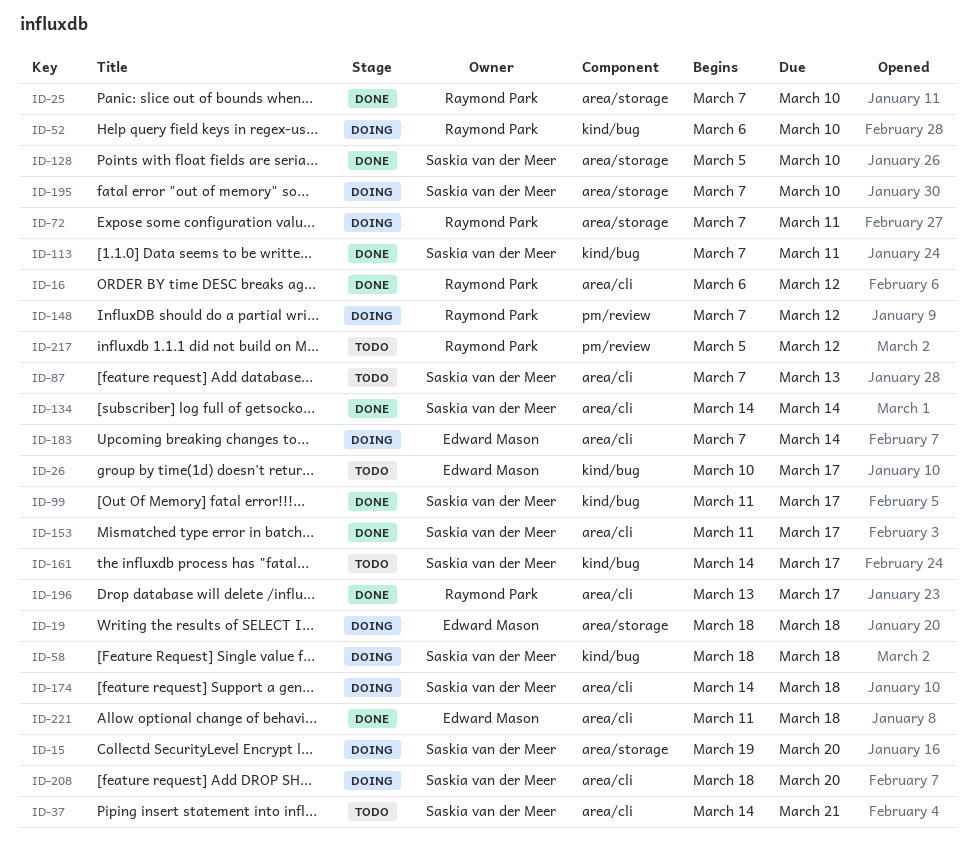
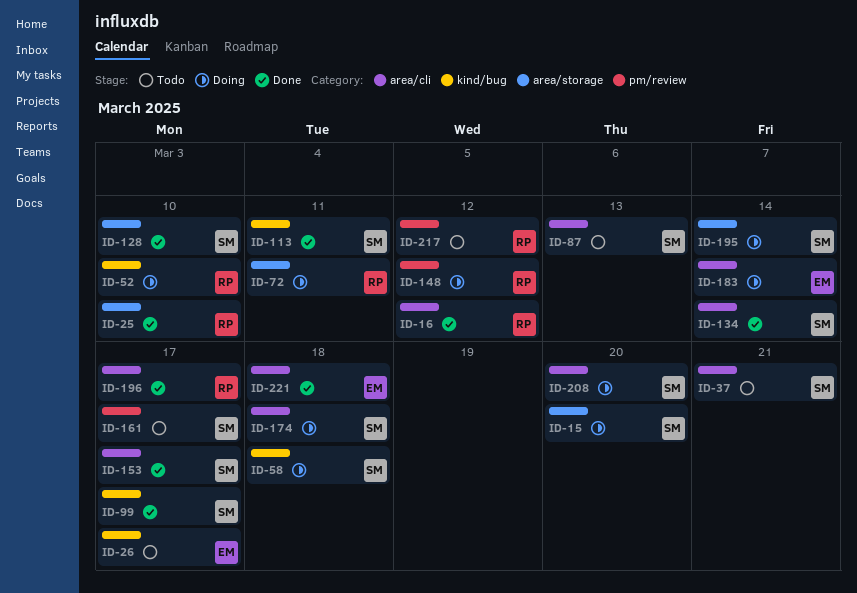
ID-19: present -> none
ID-161, label: kind/bug -> pm/review
ID-195, due: Mar 10 -> Mar 14

